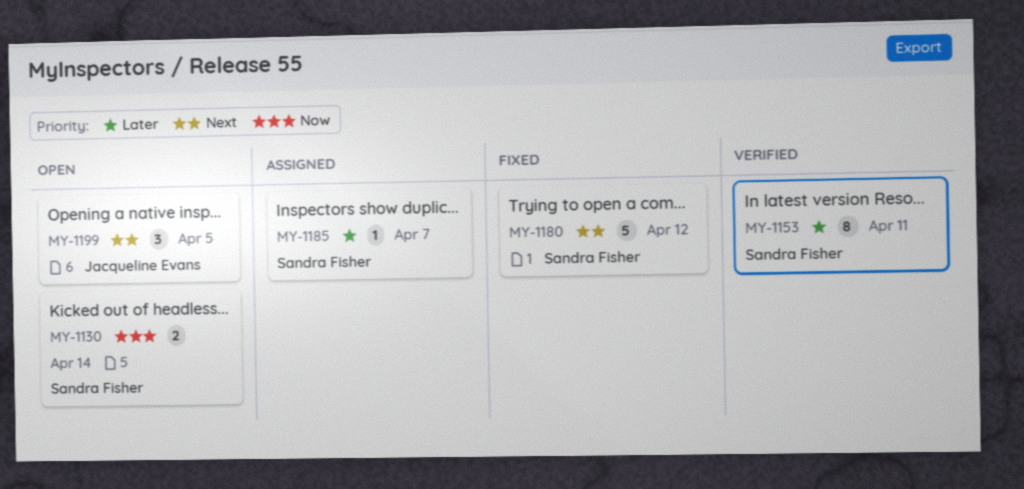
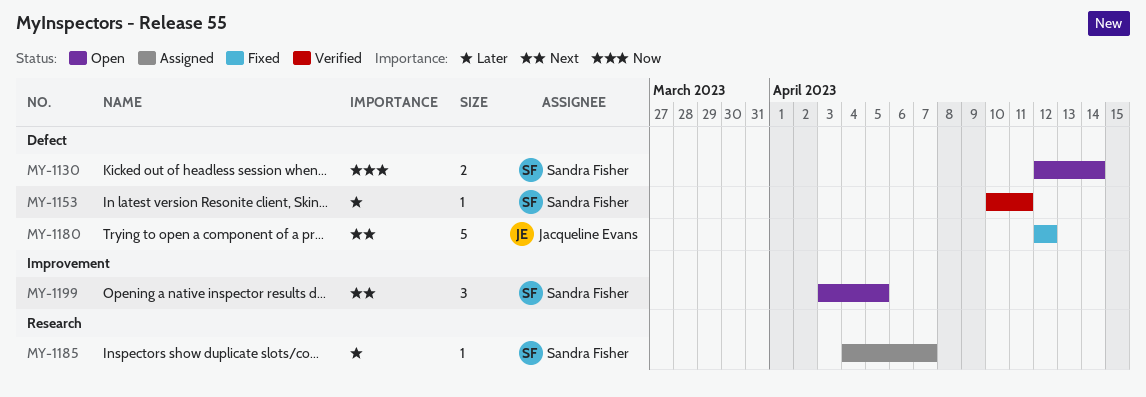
MY-1153, estimate: 8 -> 1
MY-1180, owner: Sandra Fisher -> Jacqueline Evans
MY-1199, owner: Jacqueline Evans -> Sandra Fisher

